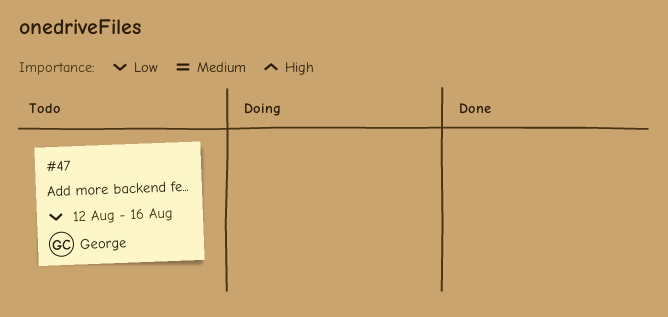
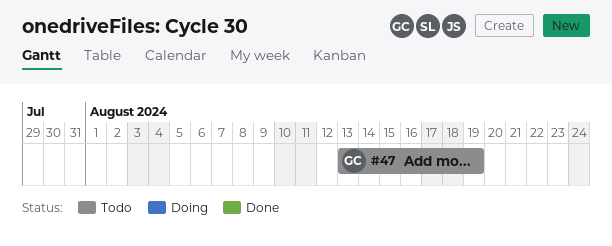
#47, start: Aug 12 -> Aug 13
#47, due: Aug 16 -> Aug 19

